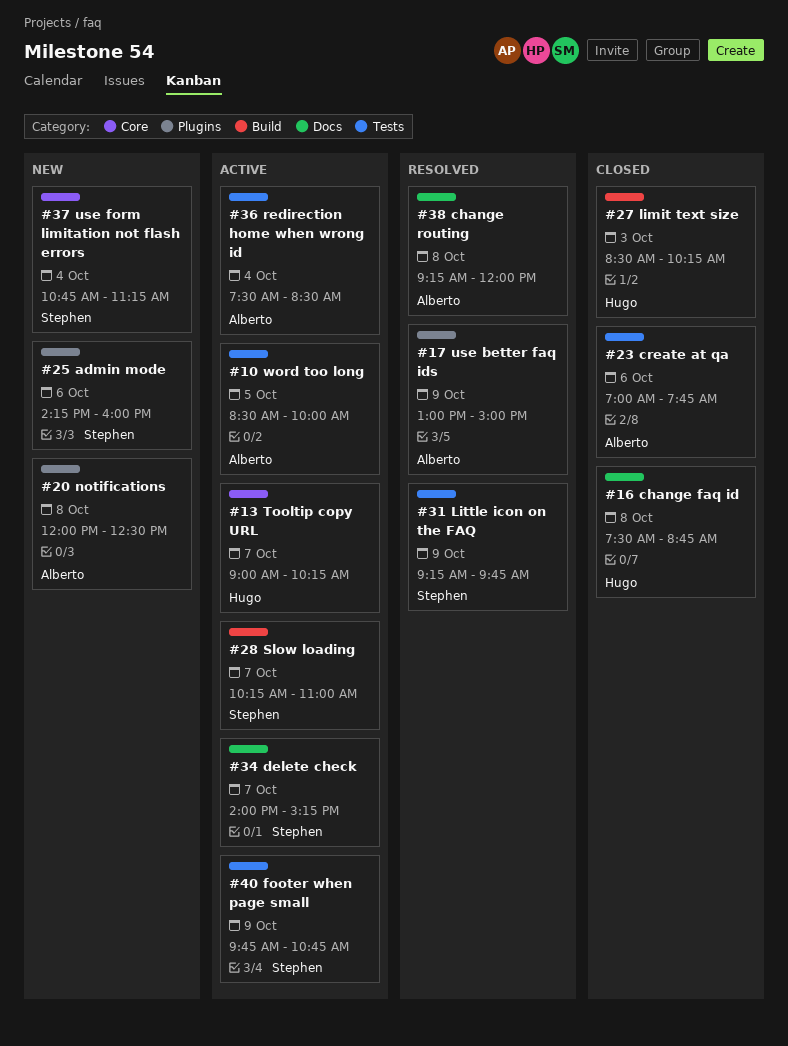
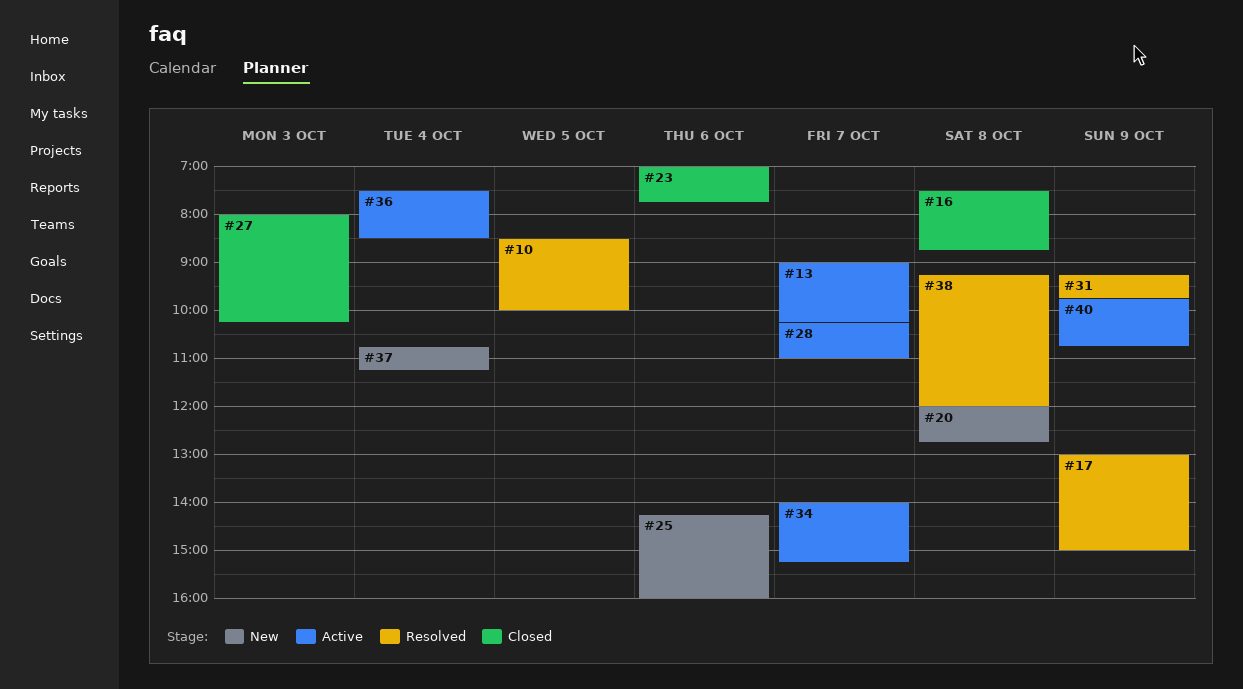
#10, status: Active -> Resolved
#20, ends: 12:30 -> 12:45
#27, begins: 08:30 -> 08:00

